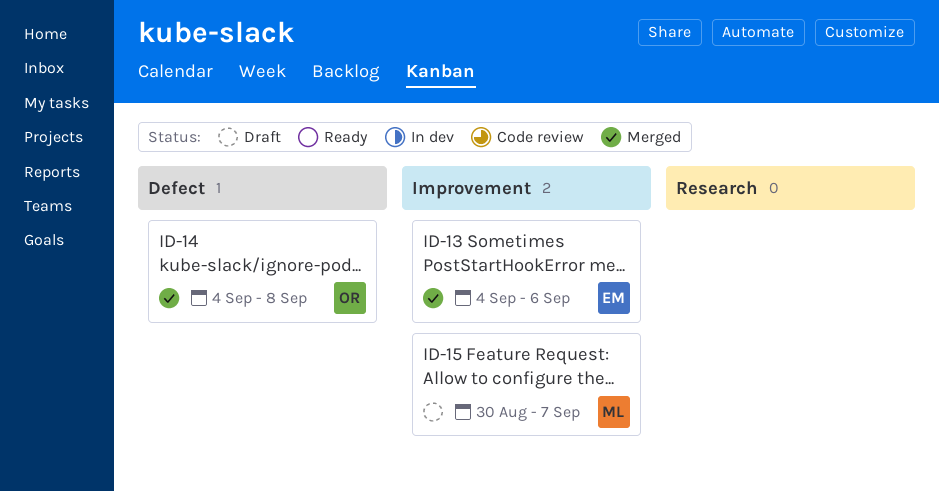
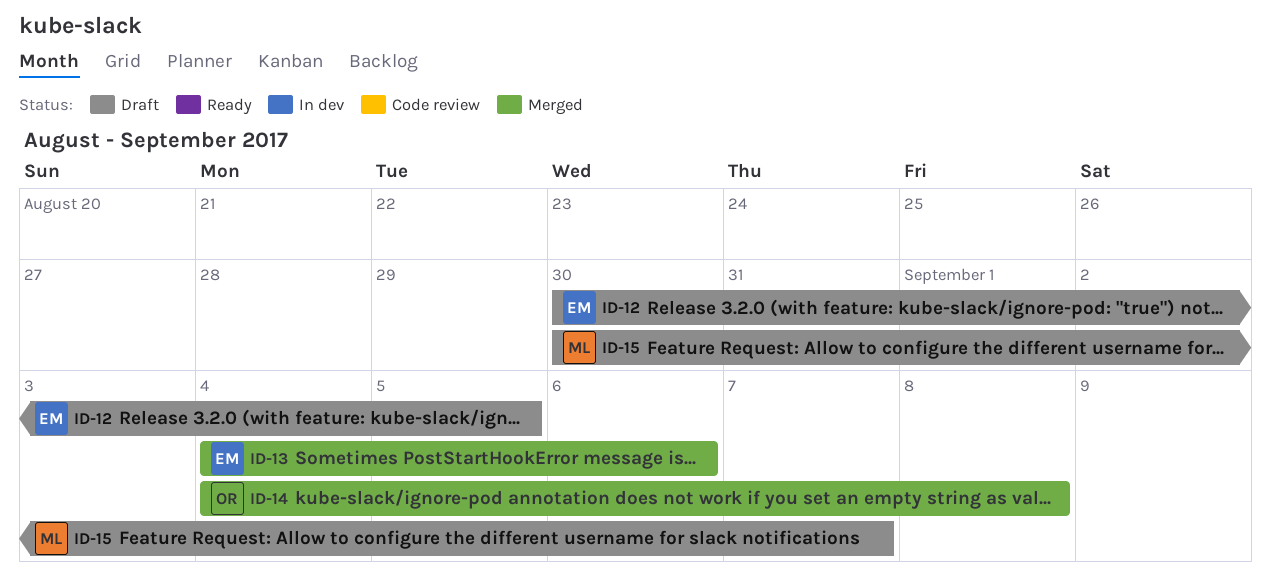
ID-12: none -> present

